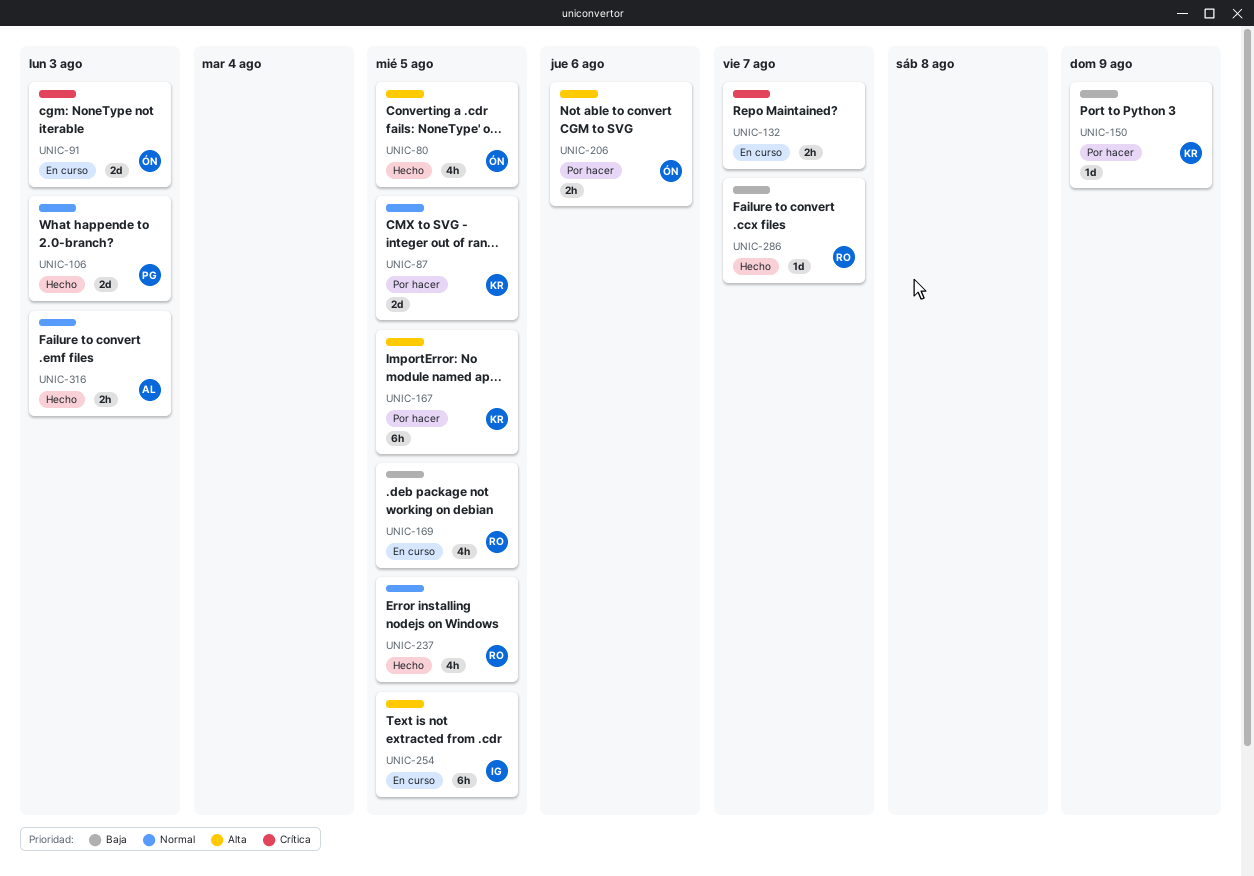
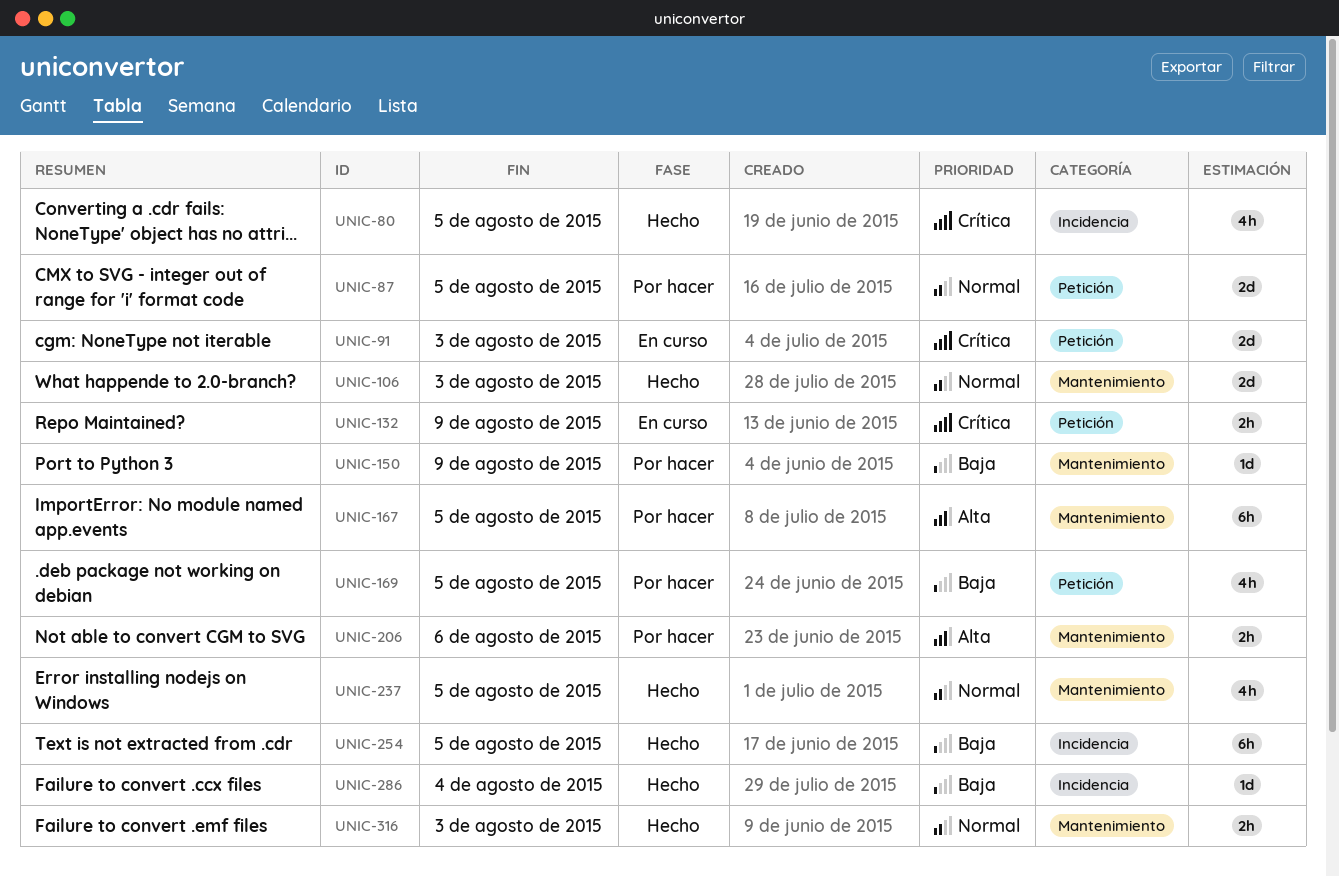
UNIC-80, priority: Alta -> Crítica
UNIC-132, due: Aug 7 -> Aug 9
UNIC-169, status: En curso -> Por hacer
UNIC-254, status: En curso -> Hecho
UNIC-254, priority: Alta -> Baja
UNIC-286, due: Aug 7 -> Aug 4

